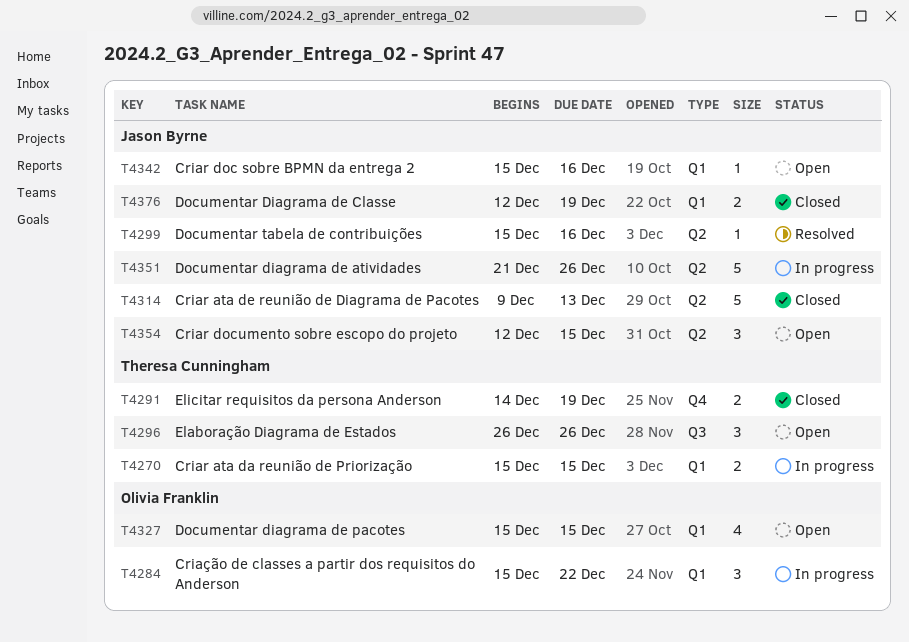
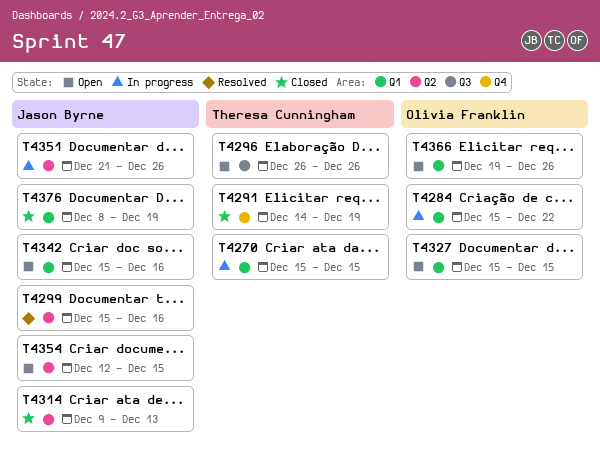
T4366: none -> present
T4376, start: Dec 12 -> Dec 8

